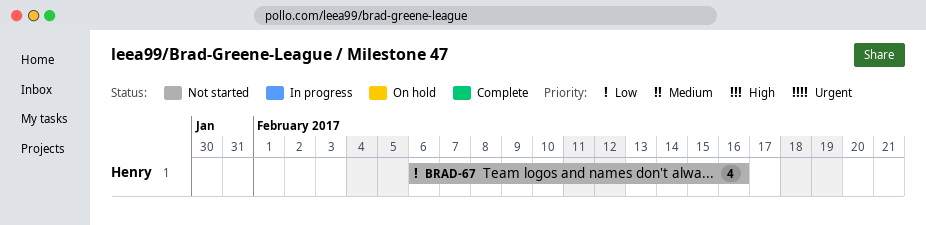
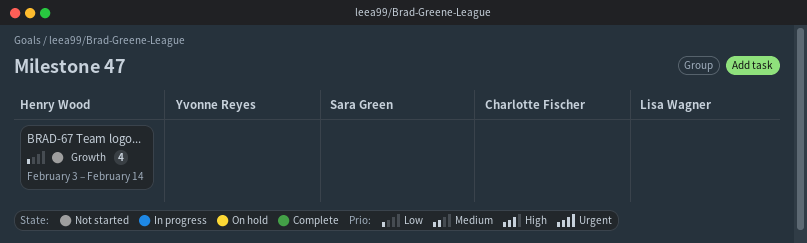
BRAD-67, start: Feb 6 -> Feb 3
BRAD-67, due: Feb 16 -> Feb 14

